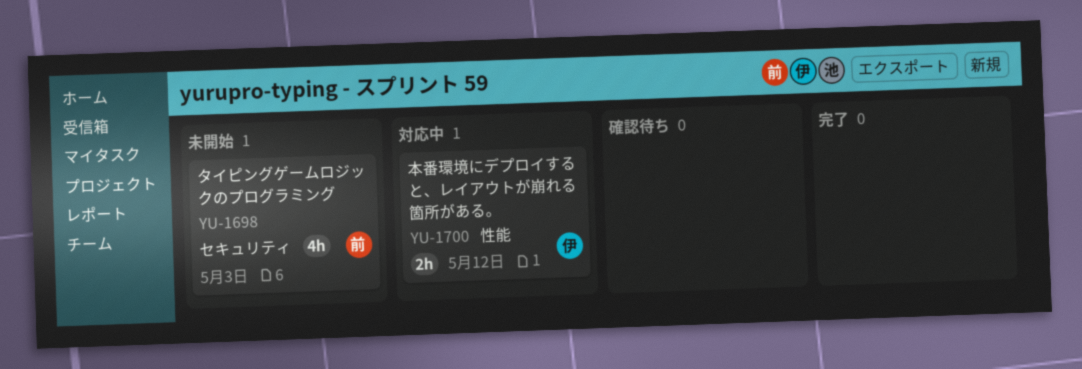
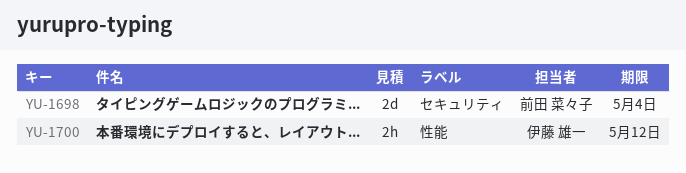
YU-1698, estimate: 4h -> 2d
YU-1698, due: May 3 -> May 4

